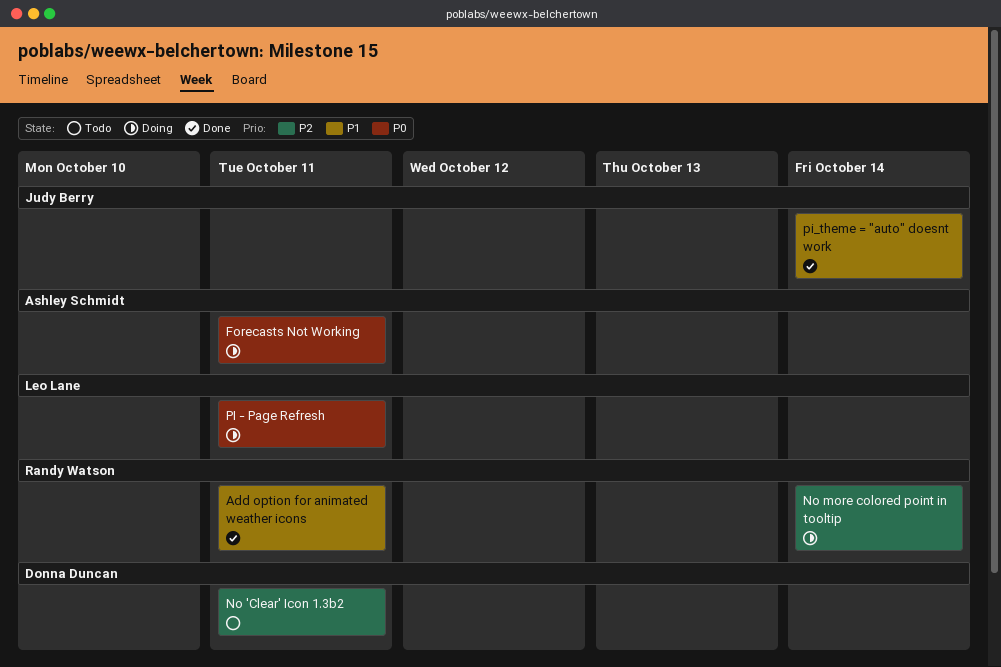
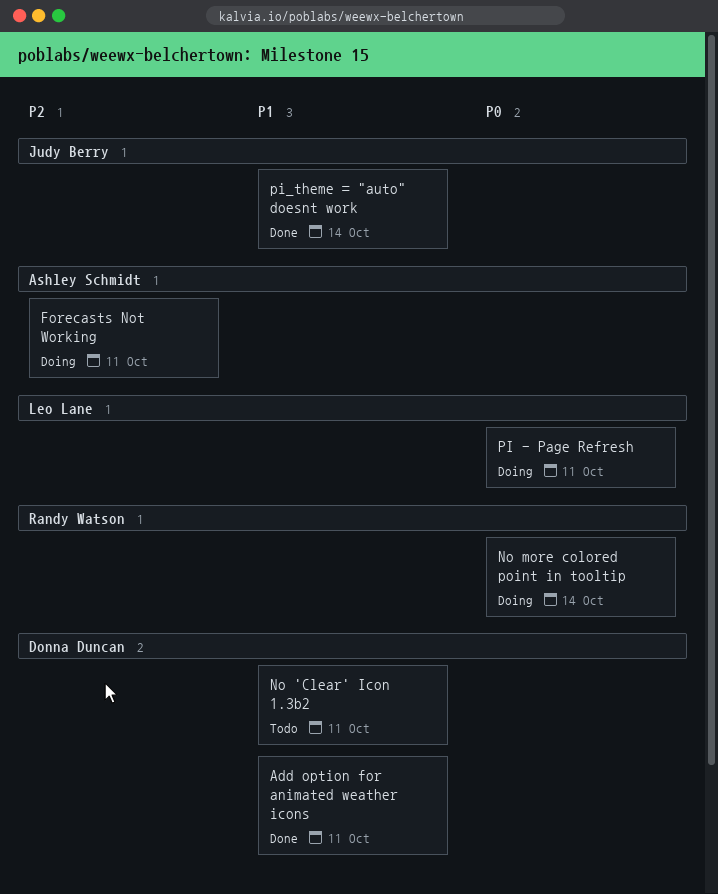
Add option for animated weather icons, owner: Randy Watson -> Donna Duncan
Forecasts Not Working, priority: P0 -> P2
No 'Clear' Icon 1.3b2, priority: P2 -> P1
No more colored point in tooltip, priority: P2 -> P0

